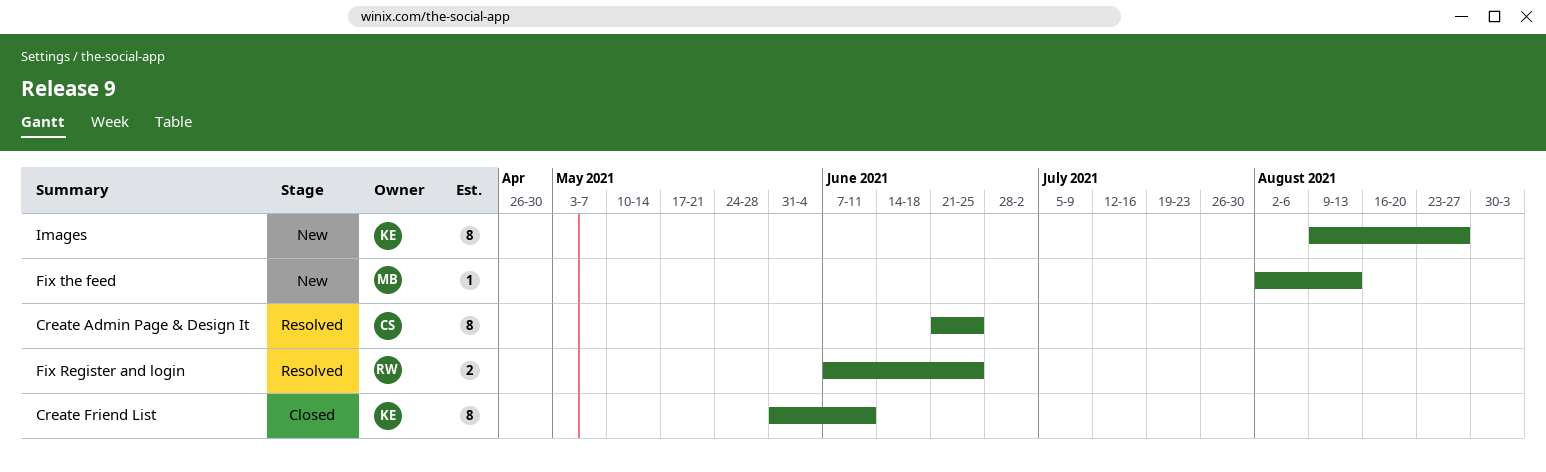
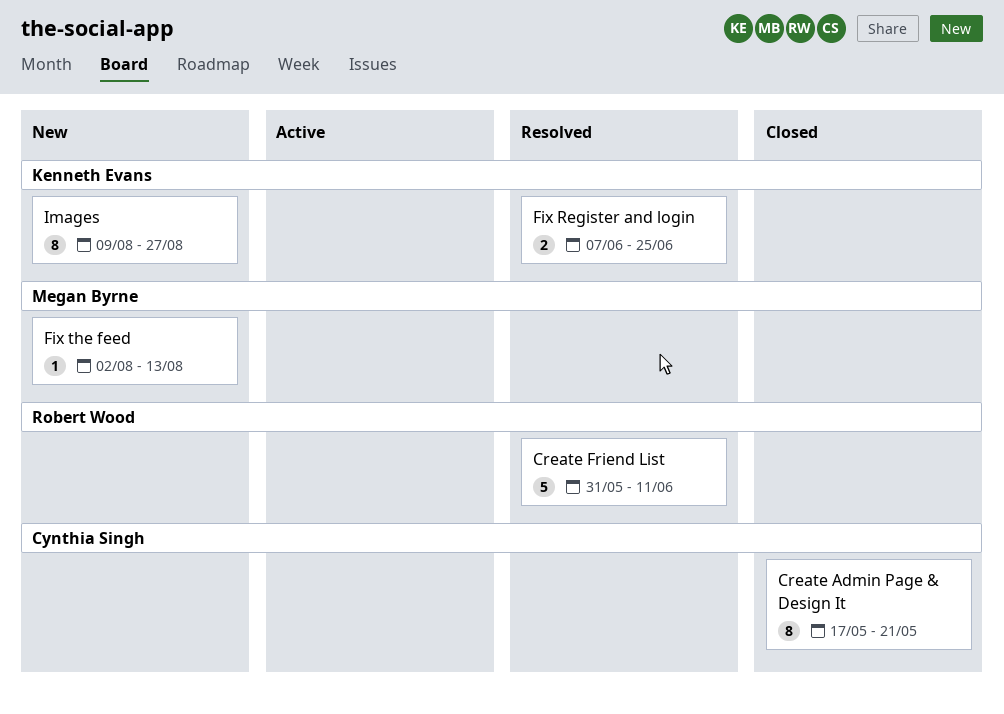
Create Admin Page & Design It, status: Resolved -> Closed
Create Admin Page & Design It, start: Jun 21 -> May 17
Create Admin Page & Design It, due: Jun 25 -> May 21
Create Friend List, status: Closed -> Resolved
Create Friend List, owner: Kenneth Evans -> Robert Wood
Create Friend List, estimate: 8 -> 5
Fix Register and login, owner: Robert Wood -> Kenneth Evans

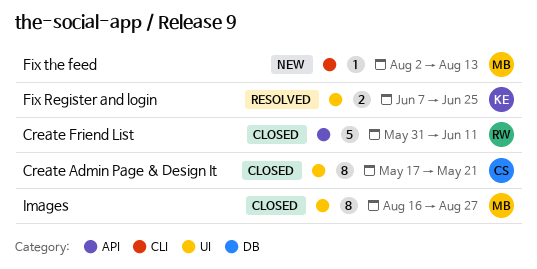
Create Friend List, status: Resolved -> Closed
Images, status: New -> Closed
Images, owner: Kenneth Evans -> Megan Byrne
Images, start: Aug 9 -> Aug 16

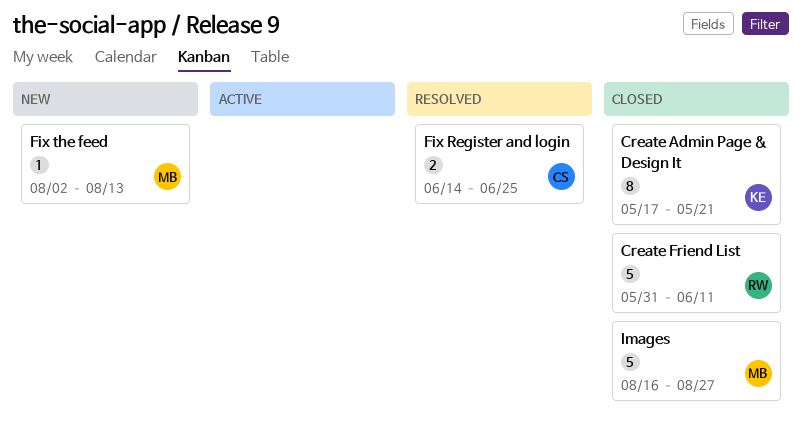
Create Admin Page & Design It, owner: CS -> KE
Fix Register and login, owner: KE -> CS
Fix Register and login, start: Jun 7 -> Jun 14
Images, estimate: 8 -> 5

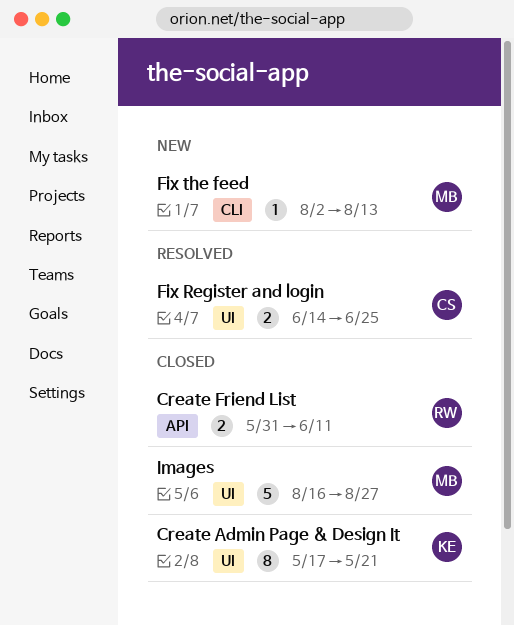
Create Friend List, estimate: 5 -> 2

